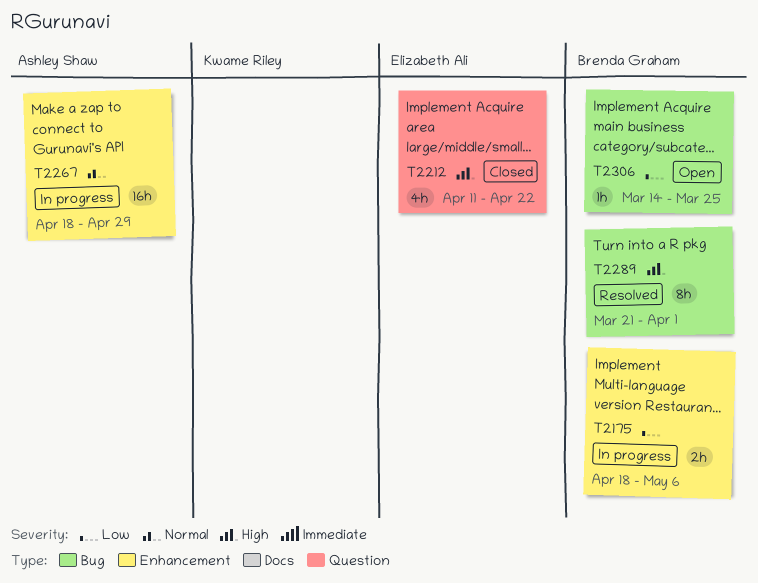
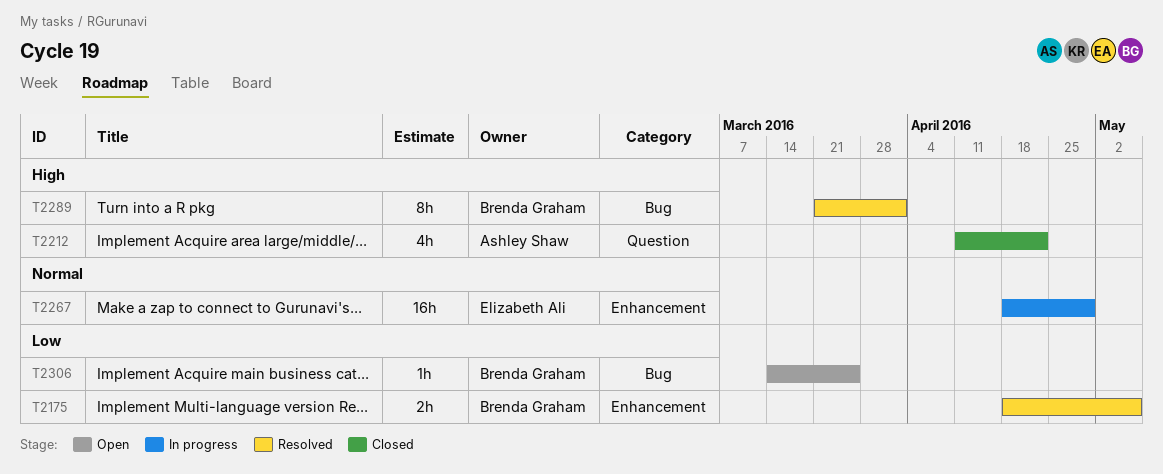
T2175, status: In progress -> Resolved
T2212, owner: Elizabeth Ali -> Ashley Shaw
T2267, owner: Ashley Shaw -> Elizabeth Ali

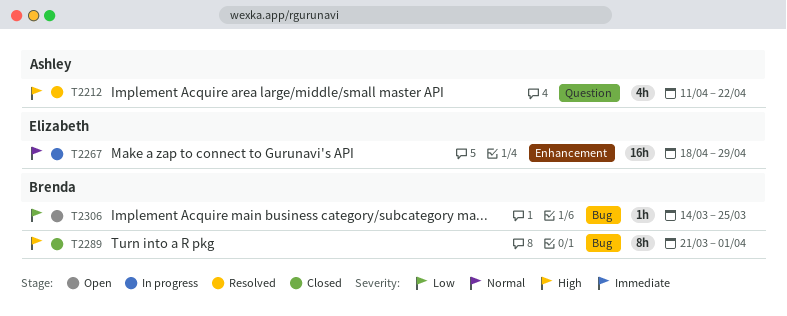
T2175: present -> none
T2212, status: Closed -> Resolved
T2289, status: Resolved -> Closed

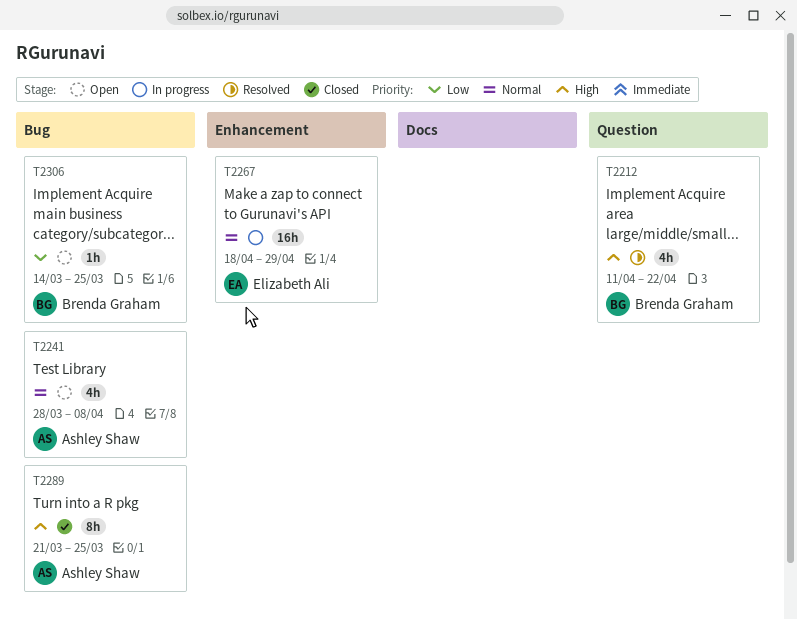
T2212, owner: Ashley Shaw -> Brenda Graham
T2241: none -> present
T2289, owner: Brenda Graham -> Ashley Shaw
T2289, due: Apr 1 -> Mar 25

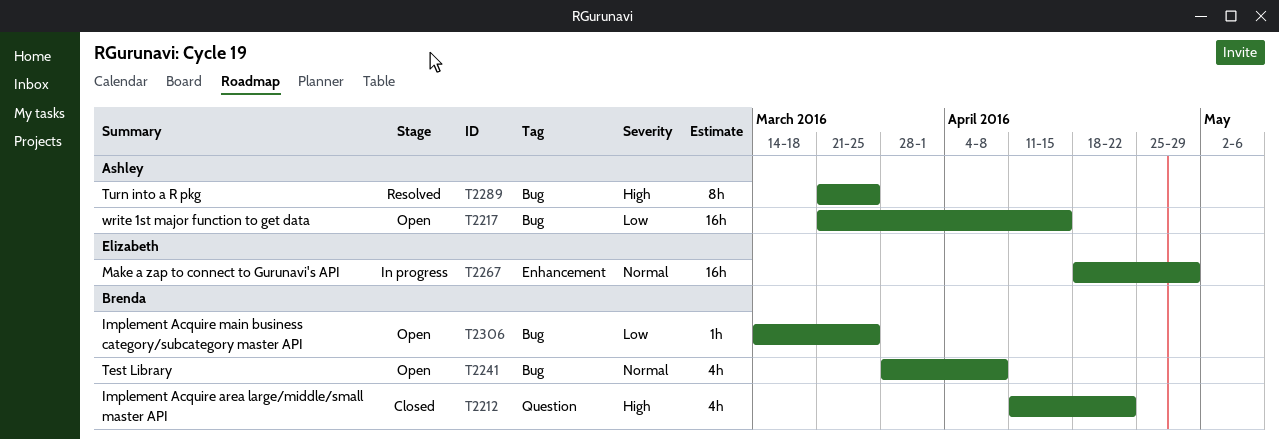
T2212, status: Resolved -> Closed
T2217: none -> present
T2241, owner: Ashley Shaw -> Brenda Graham
T2289, status: Closed -> Resolved

